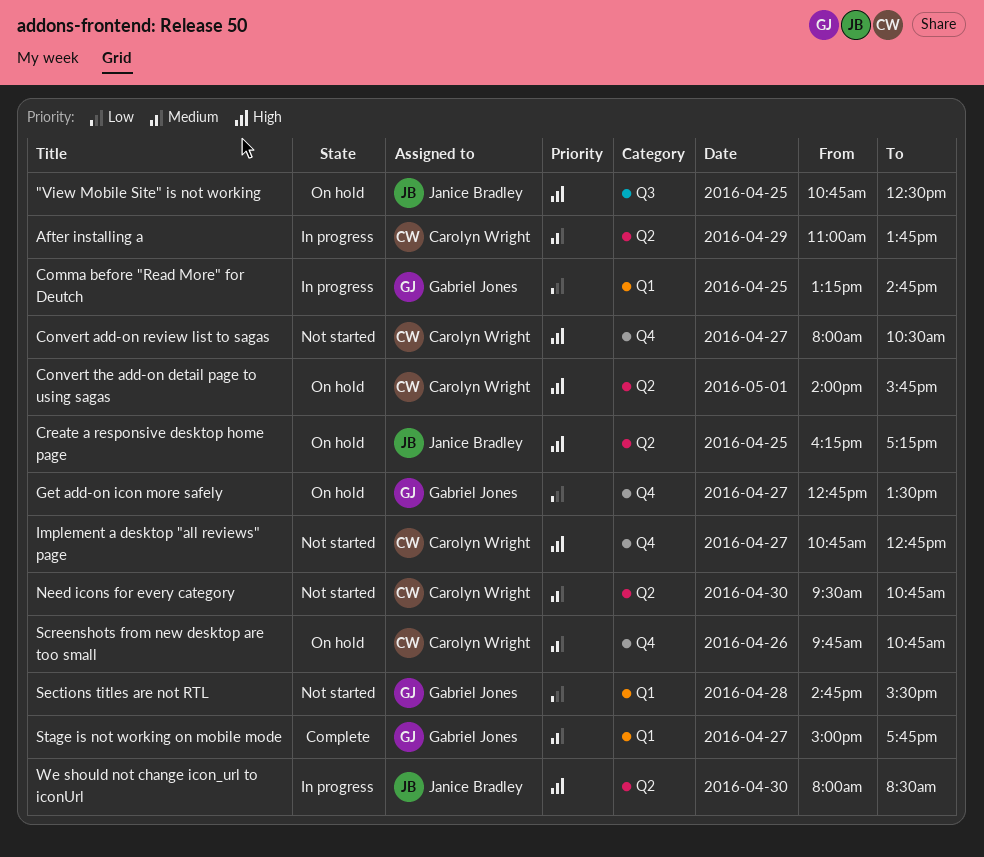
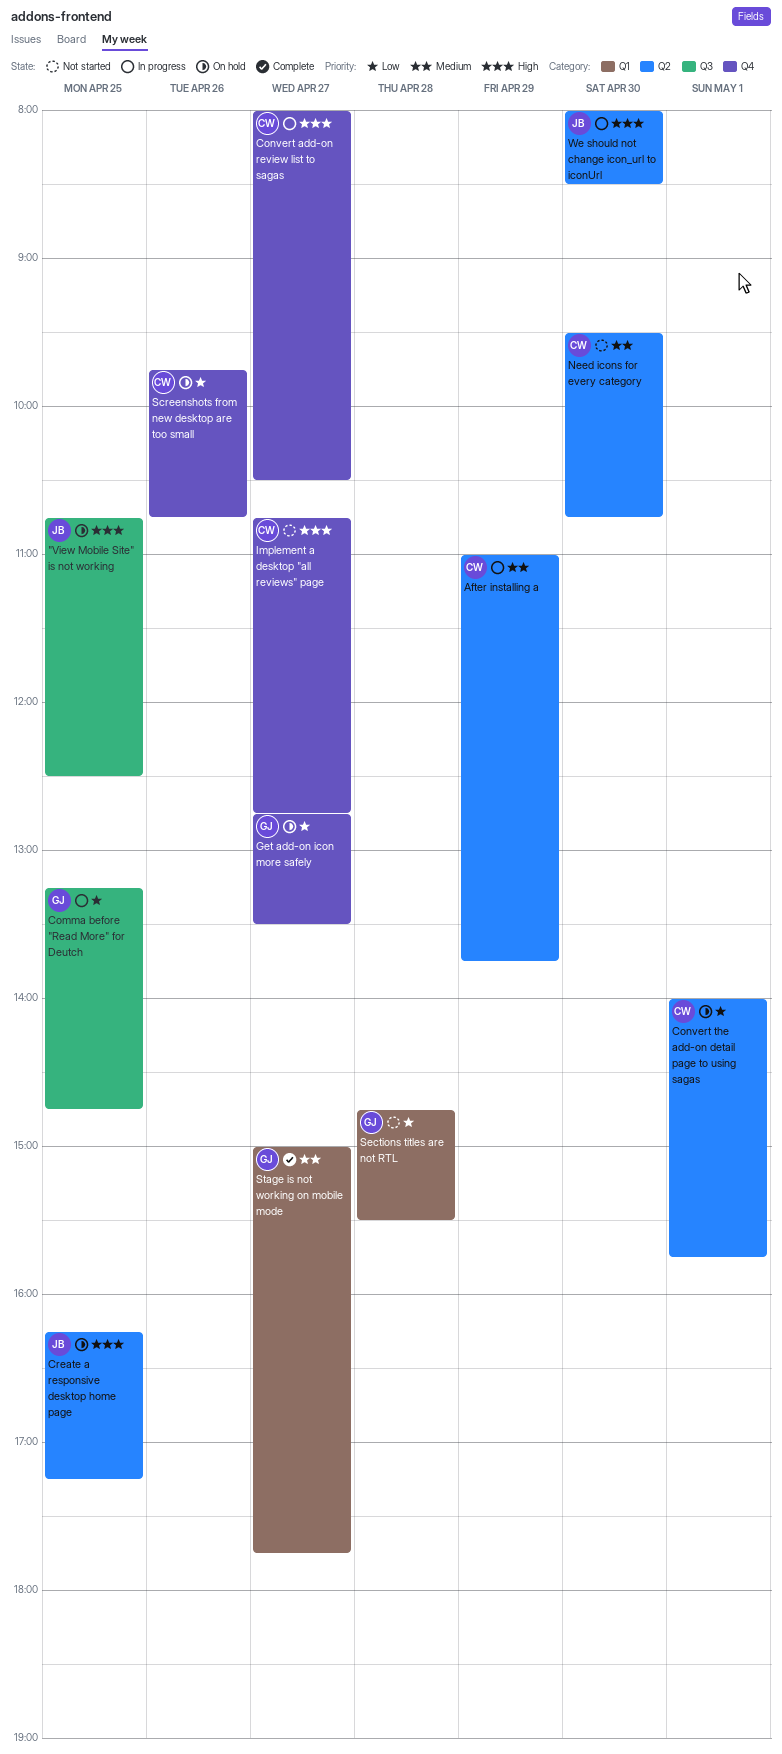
Comma before "Read More" for Deutch, label: Q1 -> Q3
Convert add-on review list to sagas, status: Not started -> In progress
Convert the add-on detail page to using sagas, priority: High -> Low
Screenshots from new desktop are too small, priority: Medium -> Low

